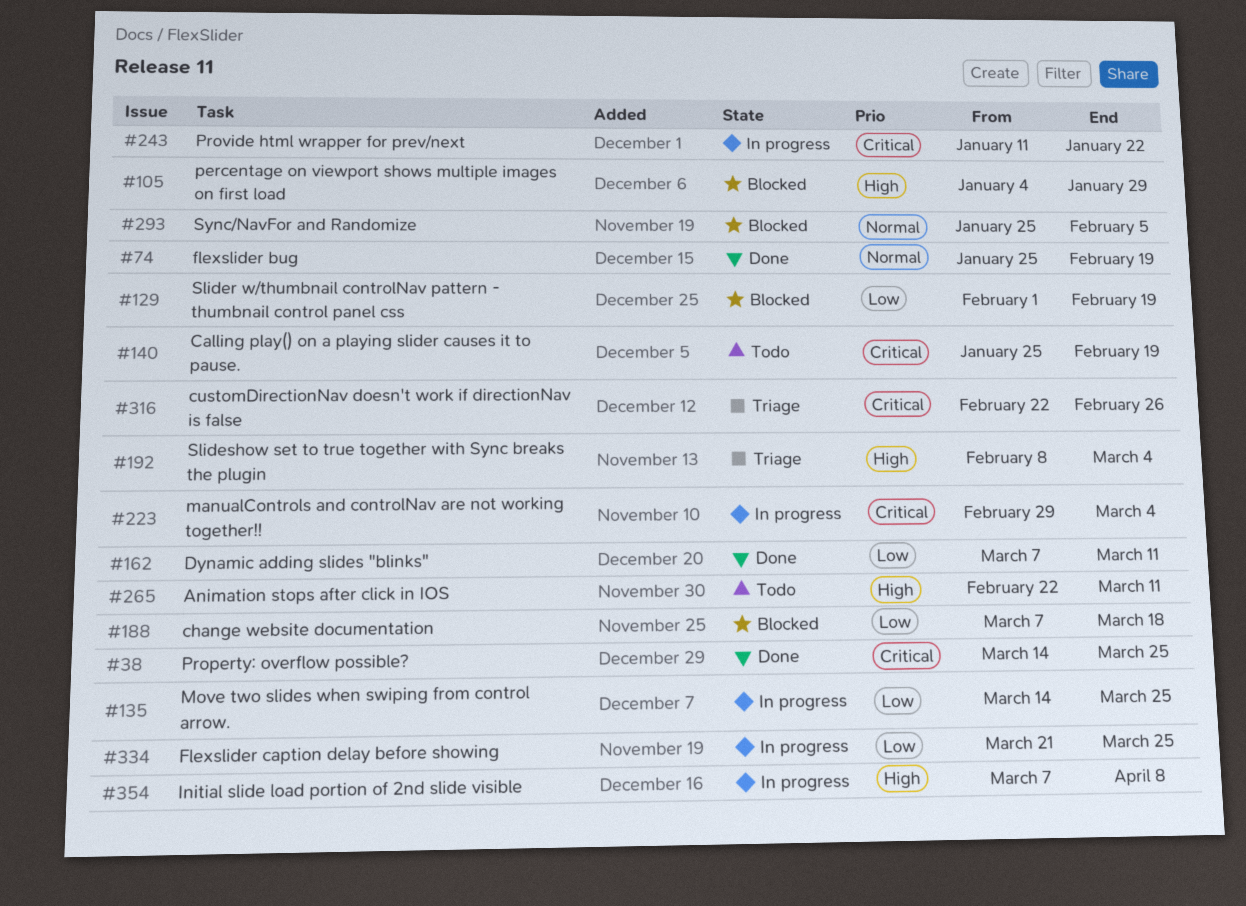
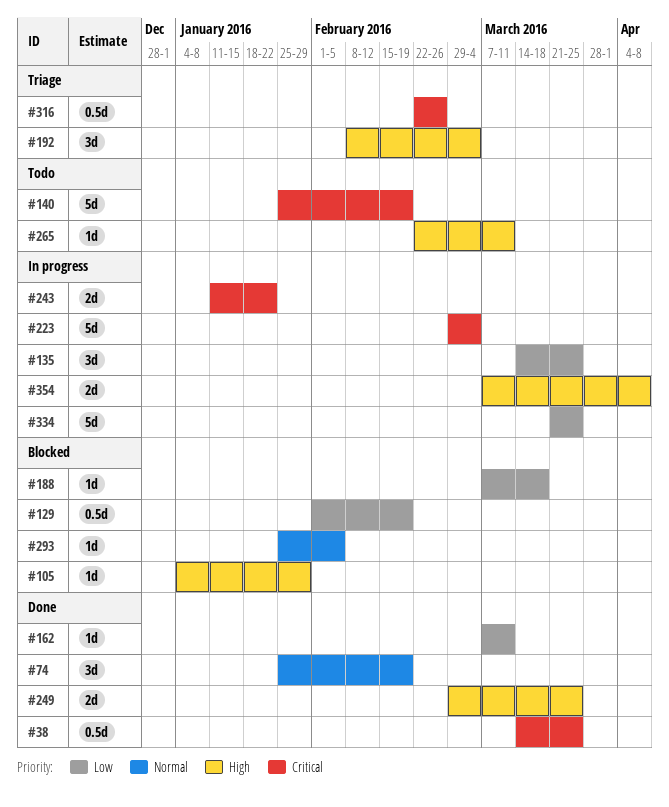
#249: none -> present

